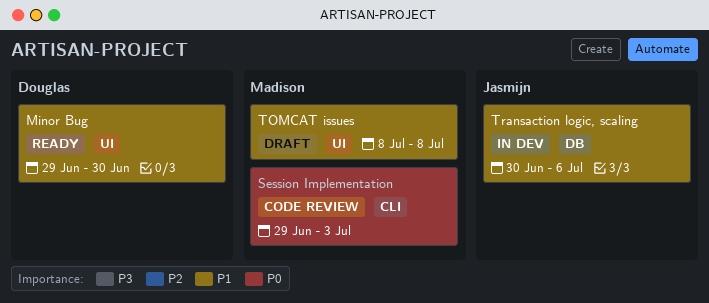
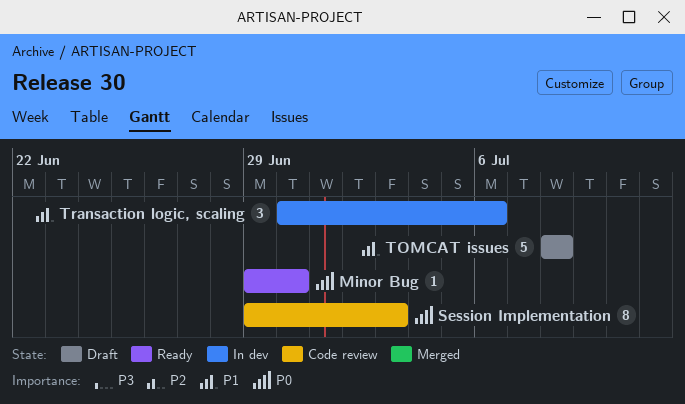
Minor Bug, priority: P1 -> P0

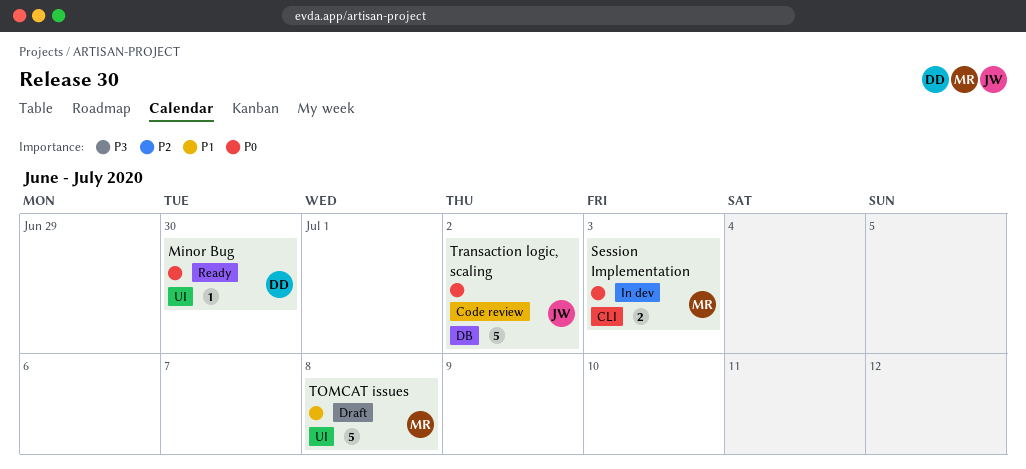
Session Implementation, status: Code review -> In dev
Session Implementation, estimate: 8 -> 2
Transaction logic, scaling, status: In dev -> Code review
Transaction logic, scaling, priority: P1 -> P0
Transaction logic, scaling, estimate: 3 -> 5
Transaction logic, scaling, due: Jul 6 -> Jul 2

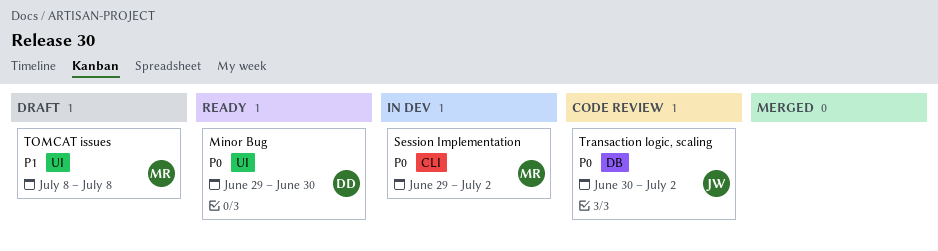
Session Implementation, due: Jul 3 -> Jul 2

